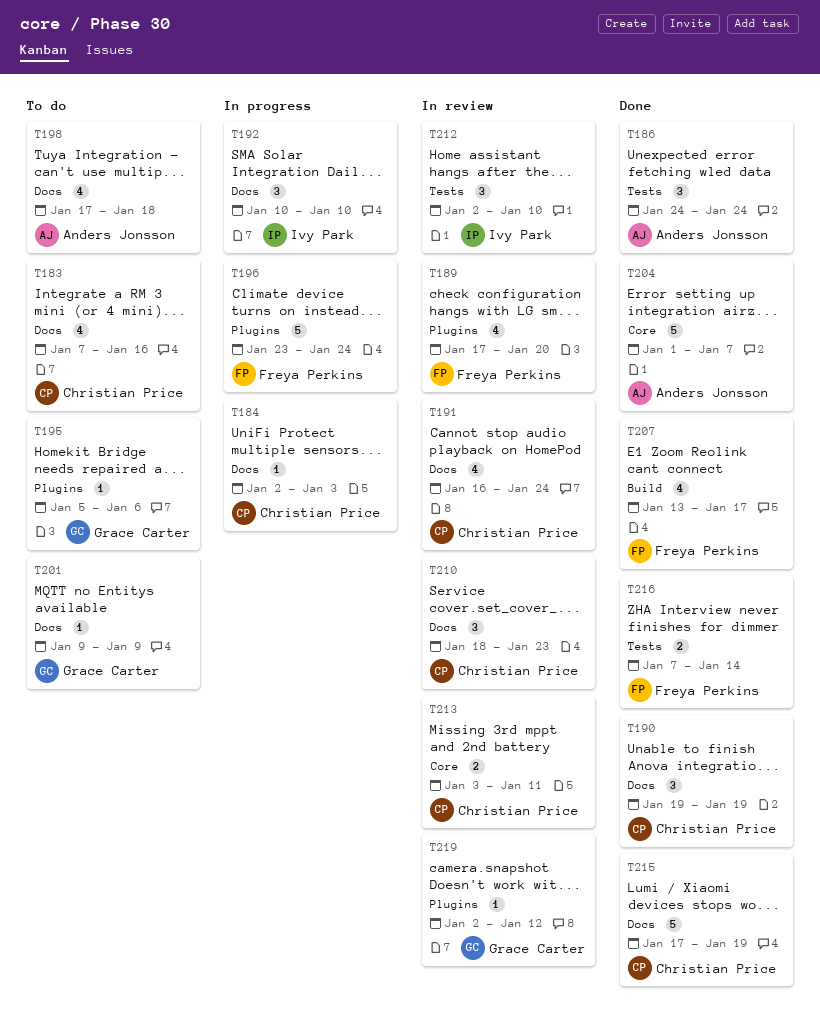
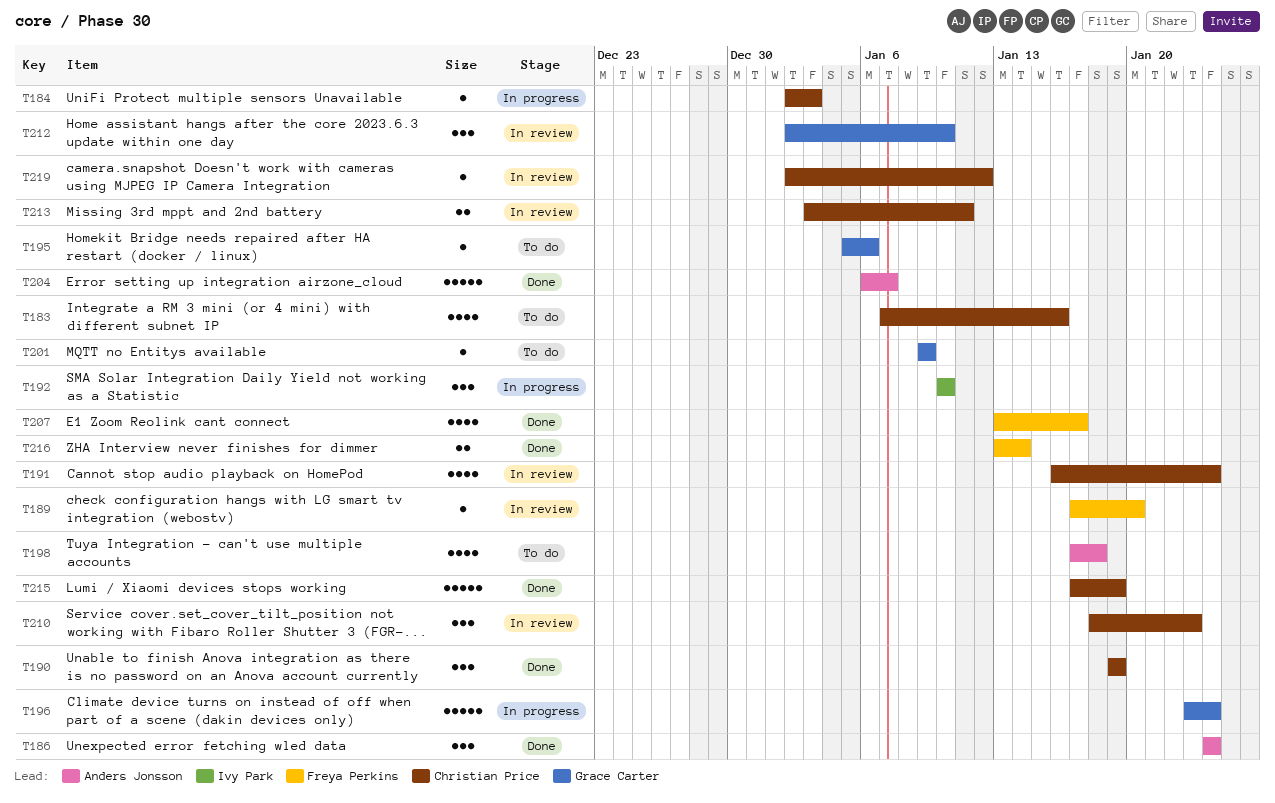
T189, estimate: 4 -> 1
T196, owner: Freya Perkins -> Grace Carter
T204, start: Jan 1 -> Jan 6
T212, owner: Ivy Park -> Grace Carter
T216, start: Jan 7 -> Jan 13
T219, owner: Grace Carter -> Christian Price

